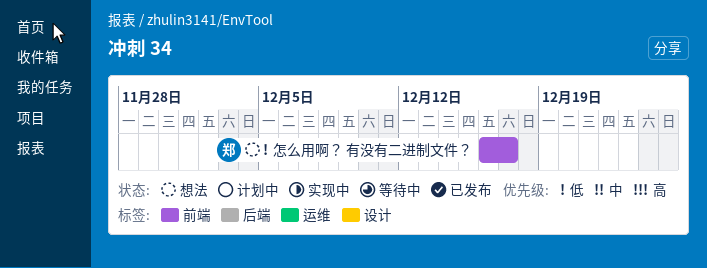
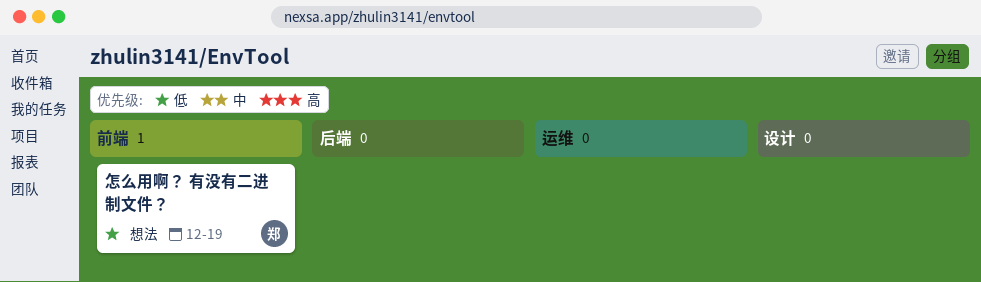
怎么用啊？ 有没有二进制文件？, due: Dec 17 -> Dec 19

